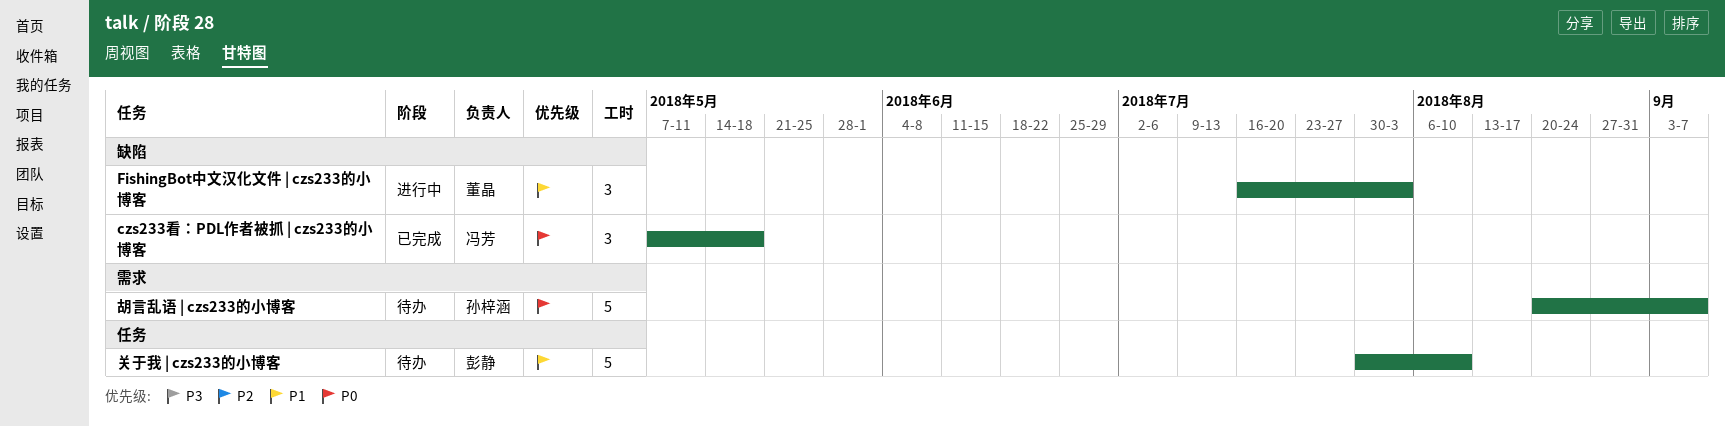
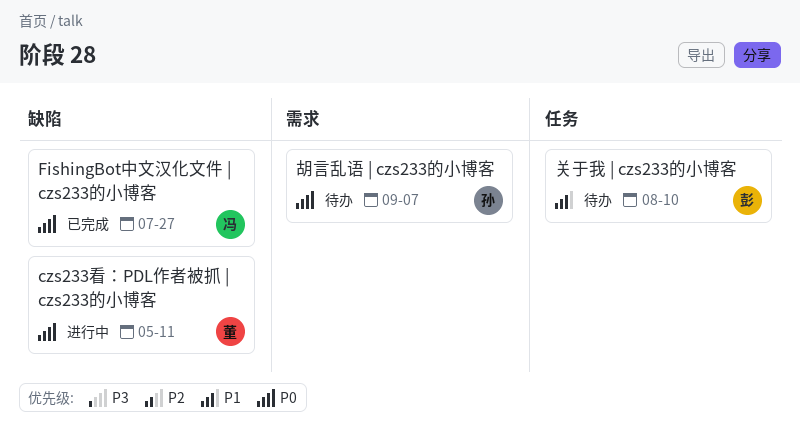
czs233看：PDL作者被抓 | czs233的小博客, status: 已完成 -> 进行中
czs233看：PDL作者被抓 | czs233的小博客, owner: 冯芳 -> 董晶
czs233看：PDL作者被抓 | czs233的小博客, due: May 18 -> May 11
FishingBot中文汉化文件 | czs233的小博客, status: 进行中 -> 已完成
FishingBot中文汉化文件 | czs233的小博客, owner: 董晶 -> 冯芳
FishingBot中文汉化文件 | czs233的小博客, priority: P1 -> P0
FishingBot中文汉化文件 | czs233的小博客, due: Aug 3 -> Jul 27

